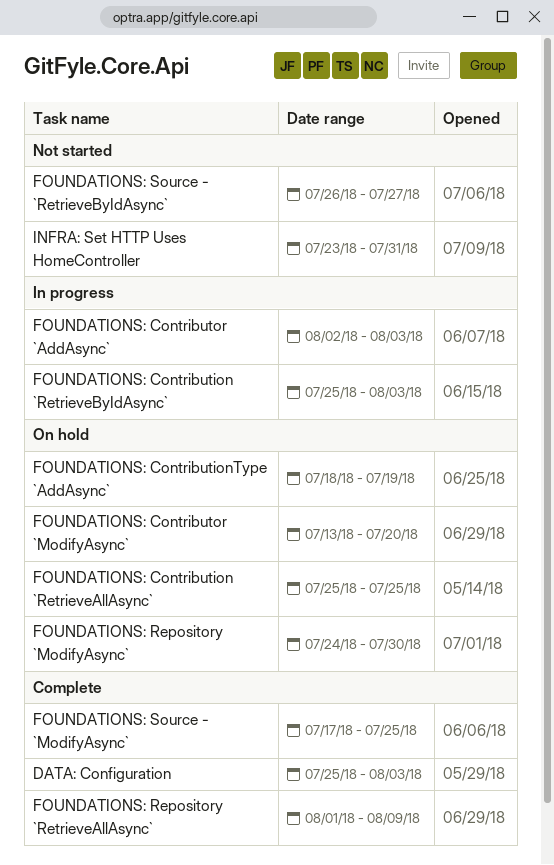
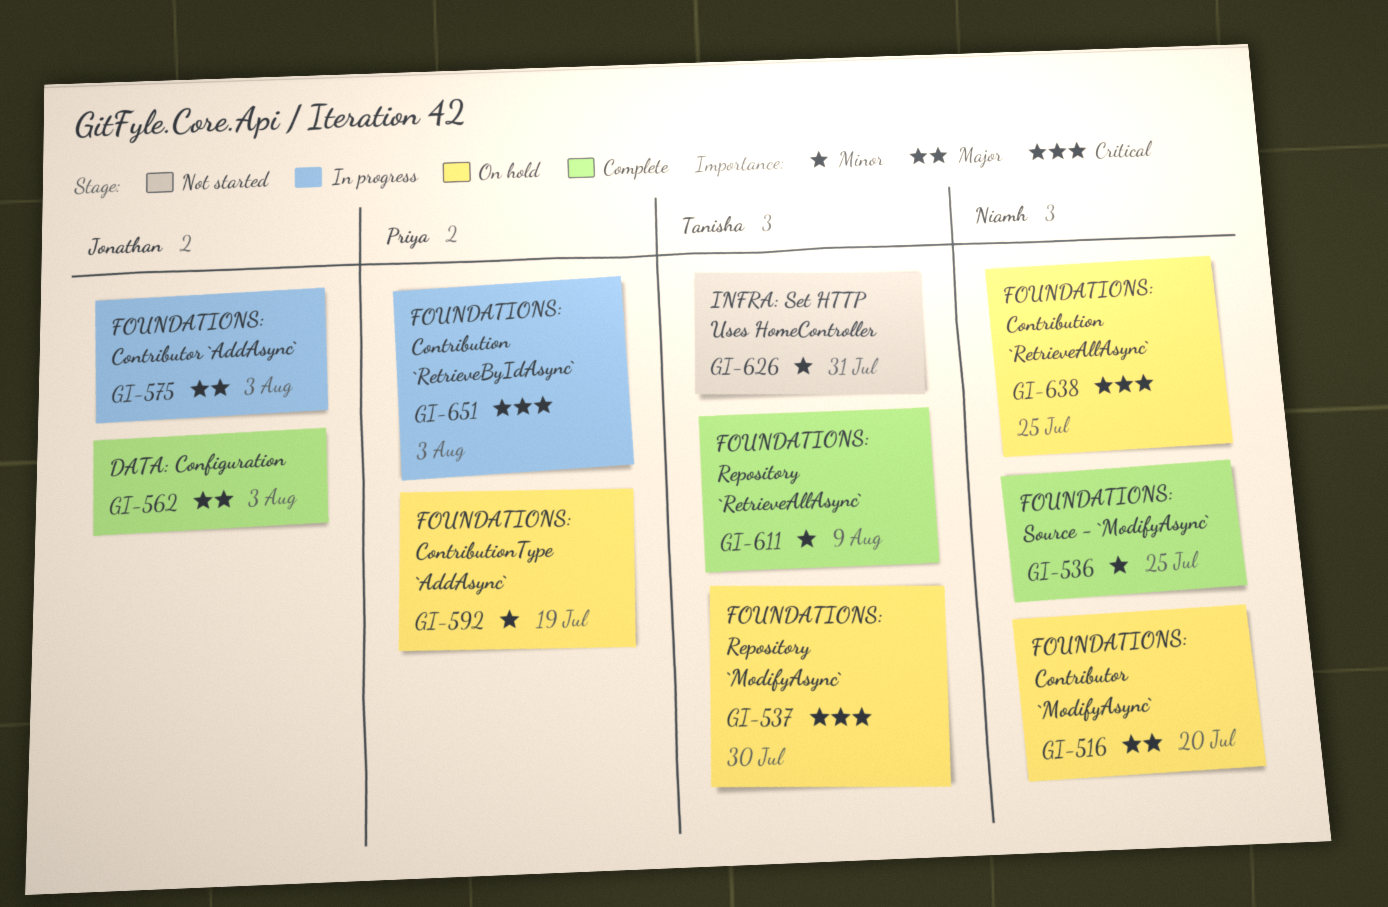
FOUNDATIONS: Source - `RetrieveByIdAsync`: present -> none

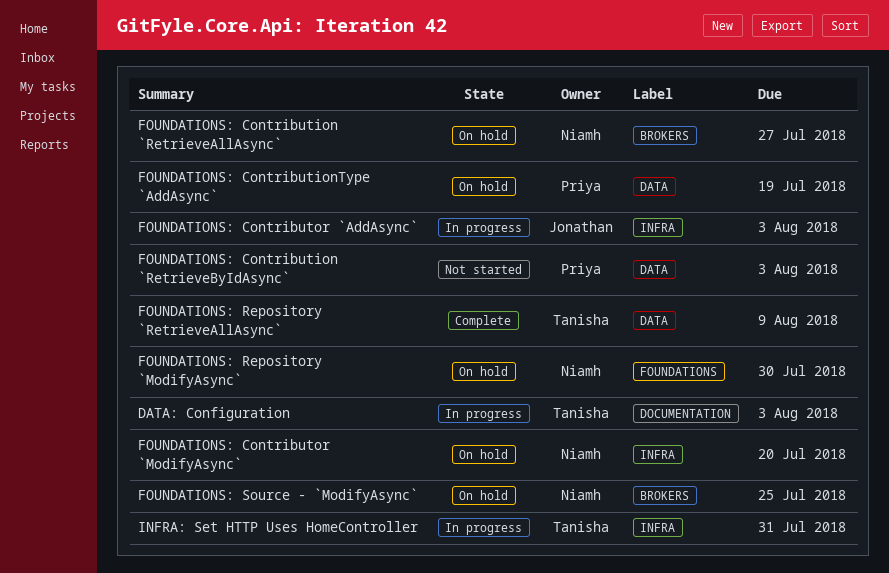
DATA: Configuration, status: Complete -> In progress
DATA: Configuration, owner: Jonathan -> Tanisha
FOUNDATIONS: Contribution `RetrieveAllAsync`, due: Jul 25 -> Jul 27
FOUNDATIONS: Contribution `RetrieveByIdAsync`, status: In progress -> Not started
FOUNDATIONS: Repository `ModifyAsync`, owner: Tanisha -> Niamh
FOUNDATIONS: Source - `ModifyAsync`, status: Complete -> On hold
INFRA: Set HTTP Uses HomeController, status: Not started -> In progress

